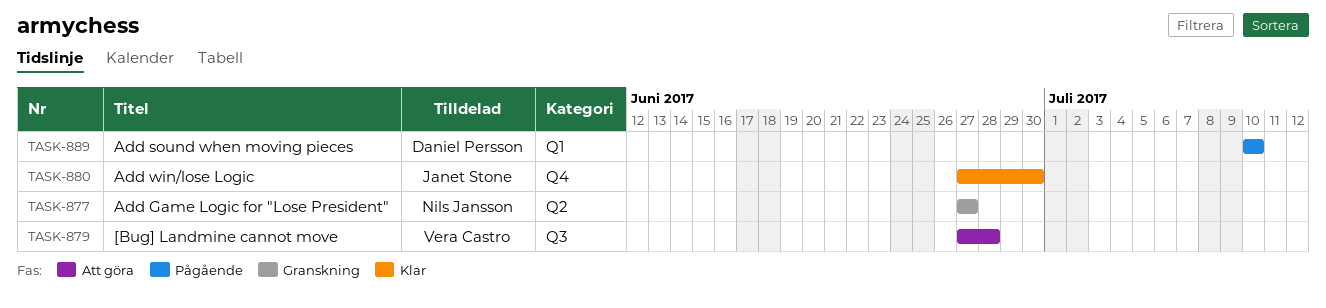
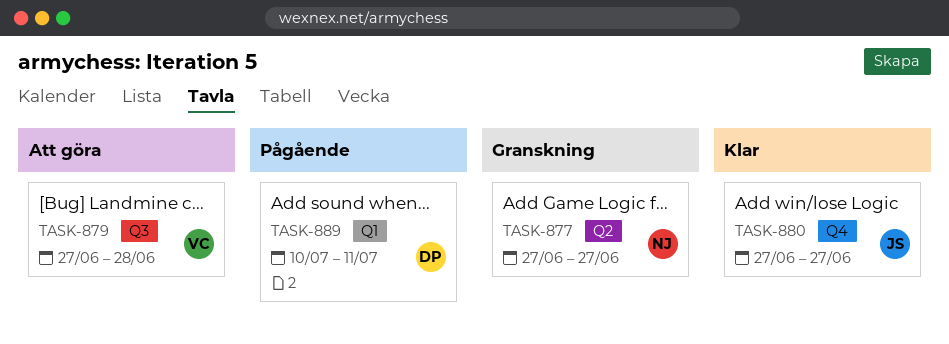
TASK-880, due: Jun 30 -> Jun 27
TASK-889, due: Jul 10 -> Jul 11

